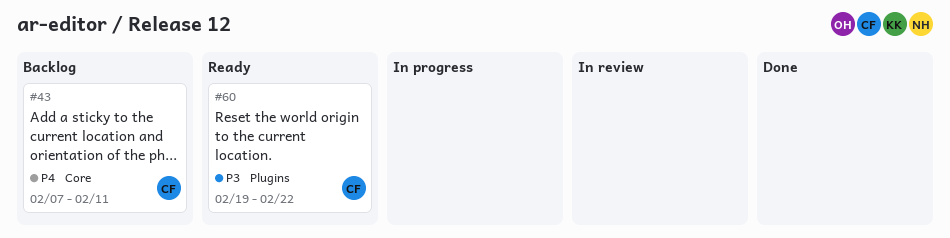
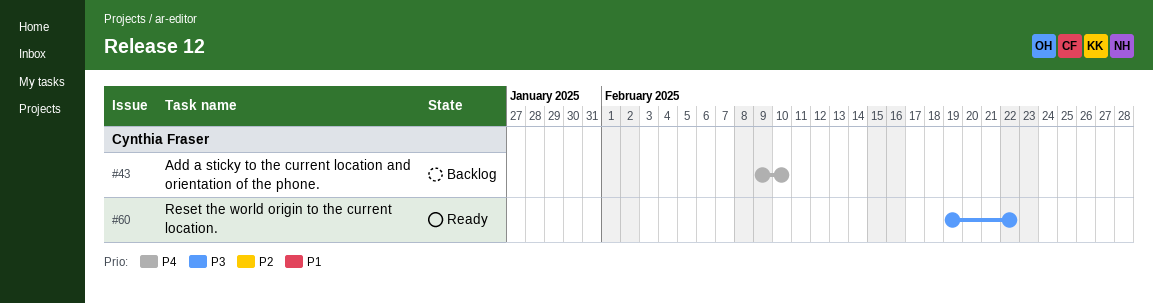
#43, start: Feb 7 -> Feb 9
#43, due: Feb 11 -> Feb 10

